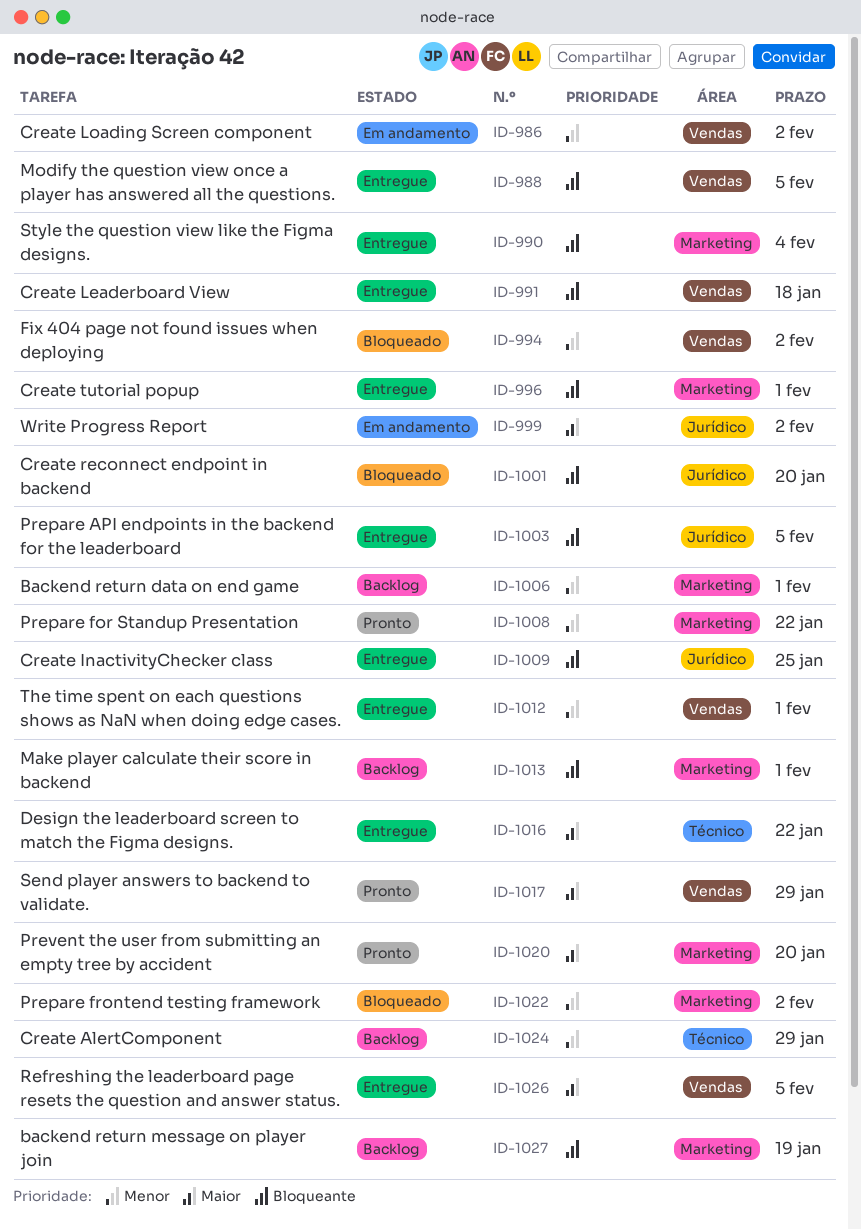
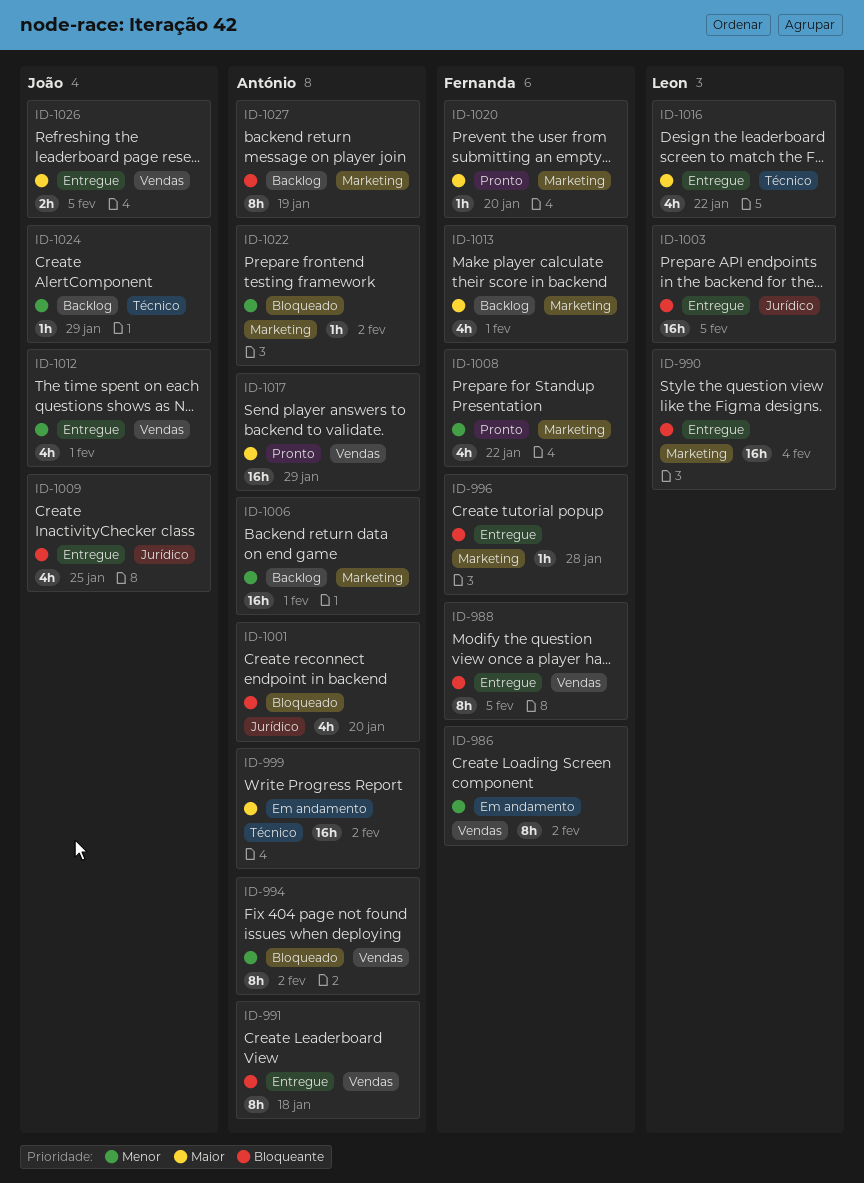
ID-996, due: Feb 1 -> Jan 28
ID-999, label: Jurídico -> Técnico
ID-1013, priority: Bloqueante -> Maior

